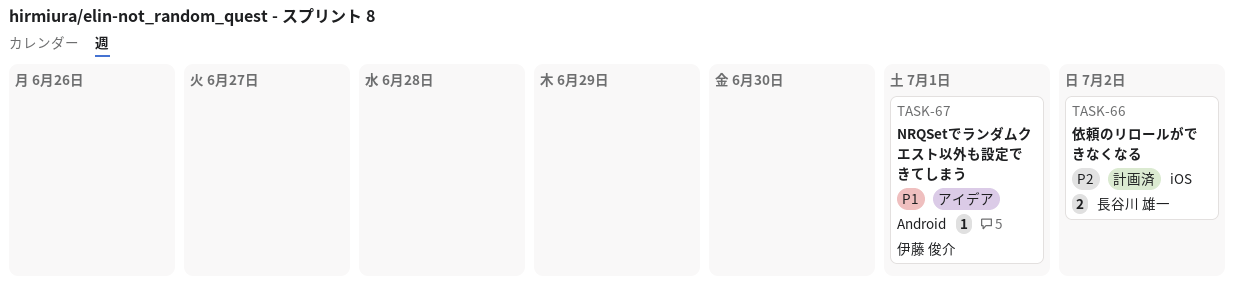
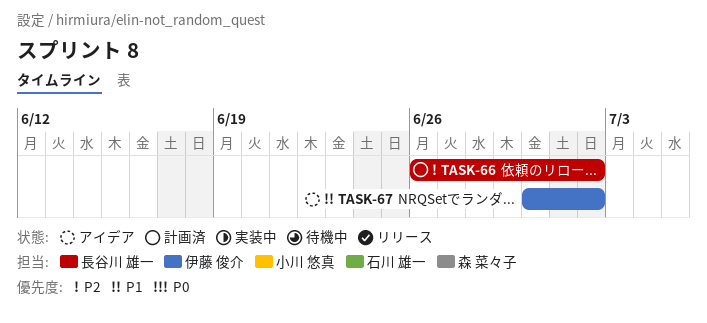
TASK-67, due: Jul 1 -> Jul 2

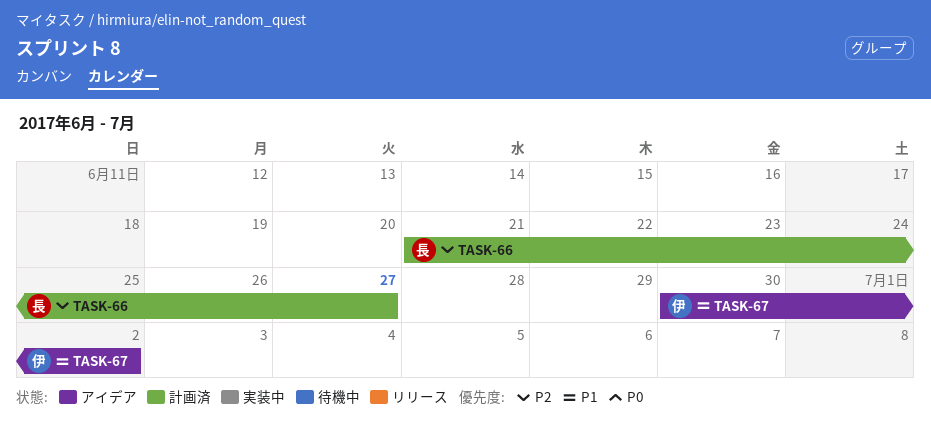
TASK-66, start: Jun 26 -> Jun 21
TASK-66, due: Jul 2 -> Jun 27

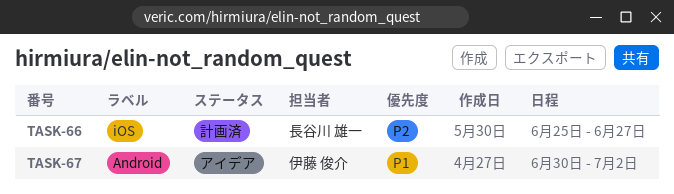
TASK-66, start: Jun 21 -> Jun 25

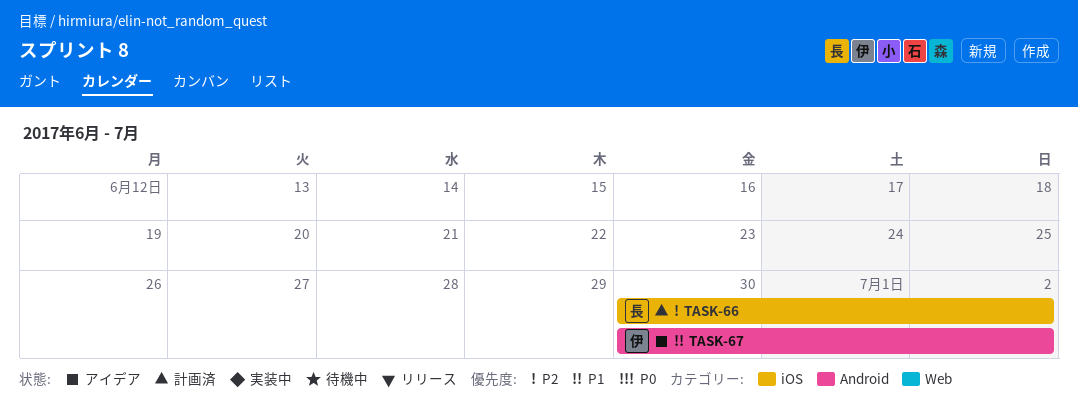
TASK-66, start: Jun 25 -> Jun 30
TASK-66, due: Jun 27 -> Jul 2

